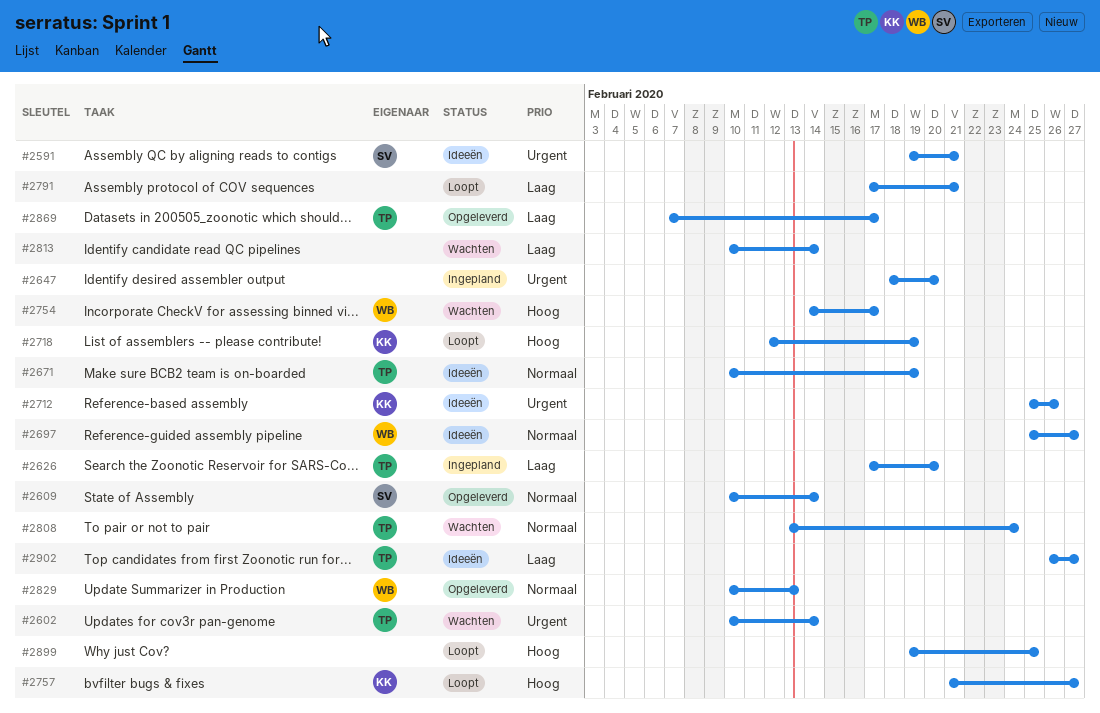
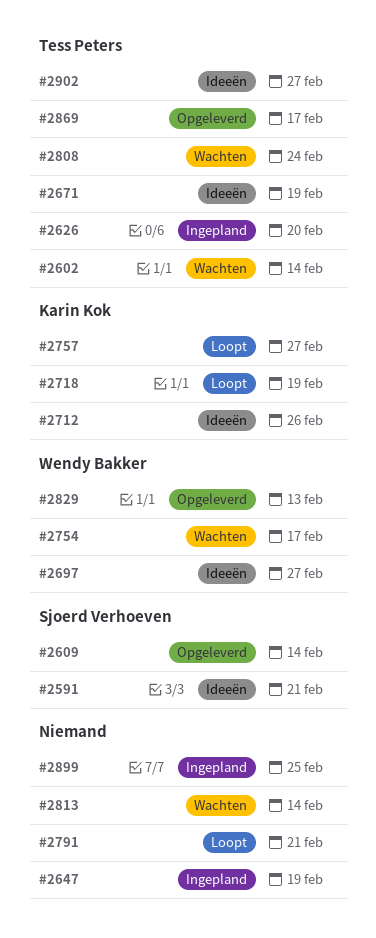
#2647, due: Feb 20 -> Feb 19
#2899, status: Loopt -> Ingepland

